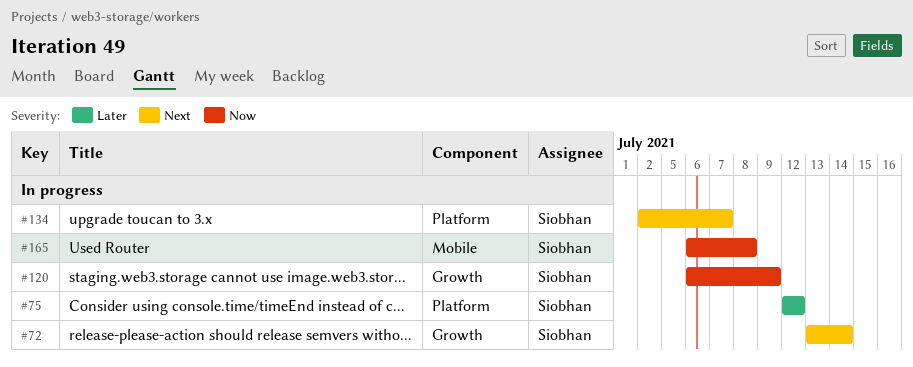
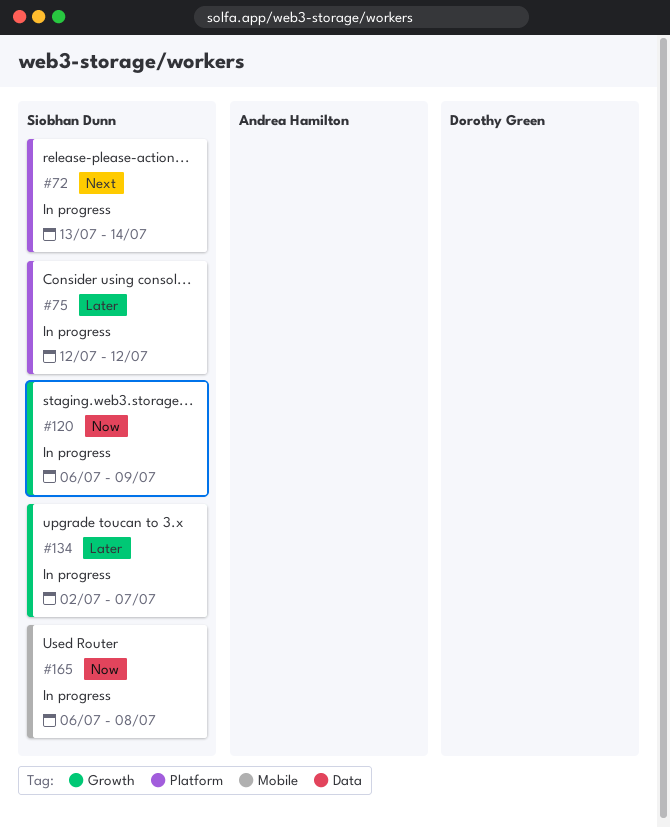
#72, label: Growth -> Platform
#134, priority: Next -> Later
#134, label: Platform -> Growth

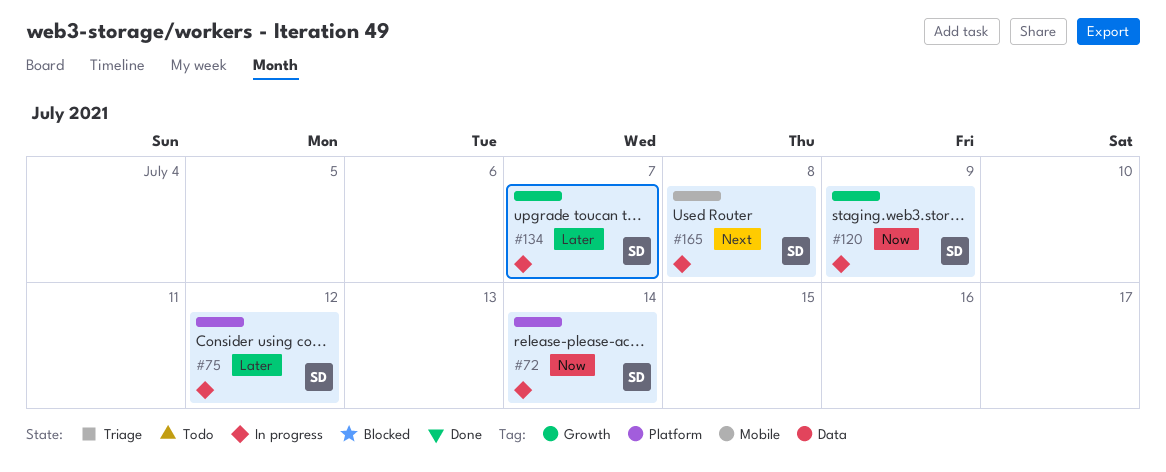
#72, priority: Next -> Now
#165, priority: Now -> Next

